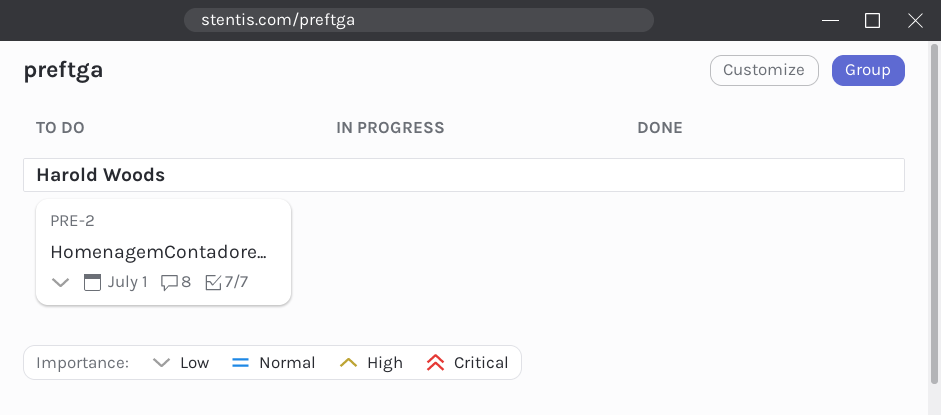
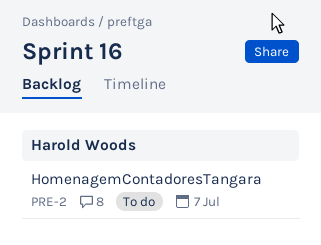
PRE-2, due: Jul 1 -> Jul 7

